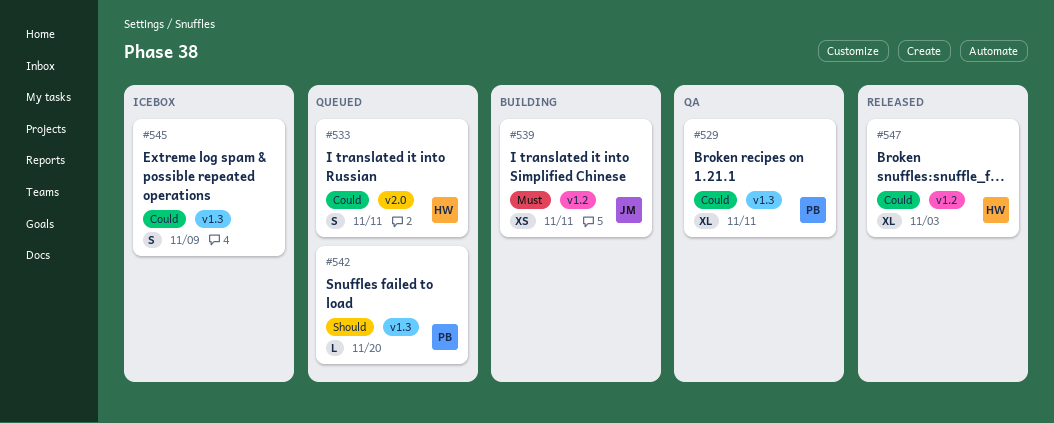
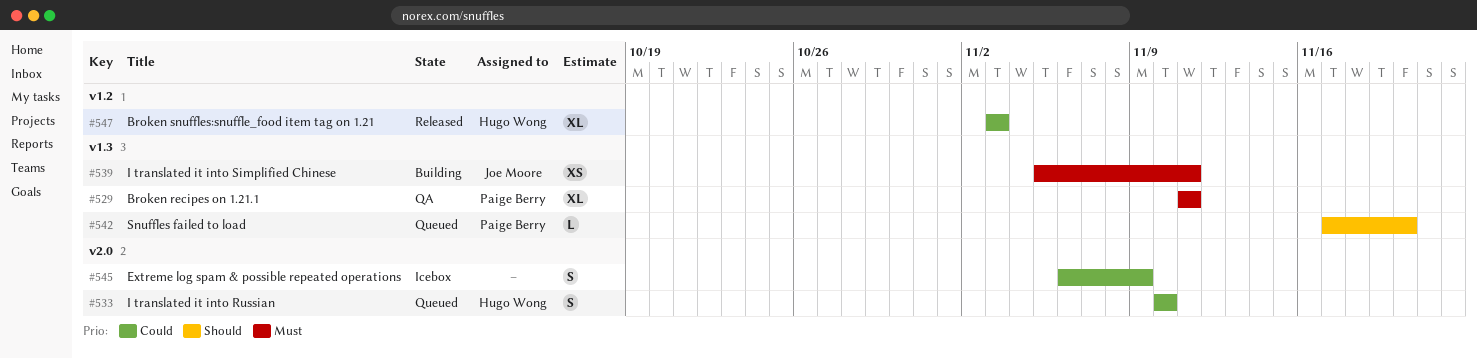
#529, priority: Could -> Must
#533, due: Nov 11 -> Nov 10
#539, label: v1.2 -> v1.3
#545, label: v1.3 -> v2.0

